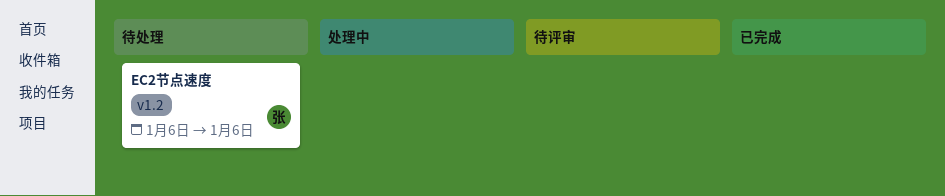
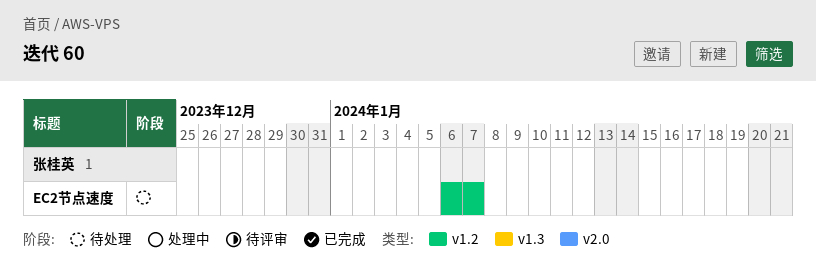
EC2节点速度, due: Jan 6 -> Jan 7

